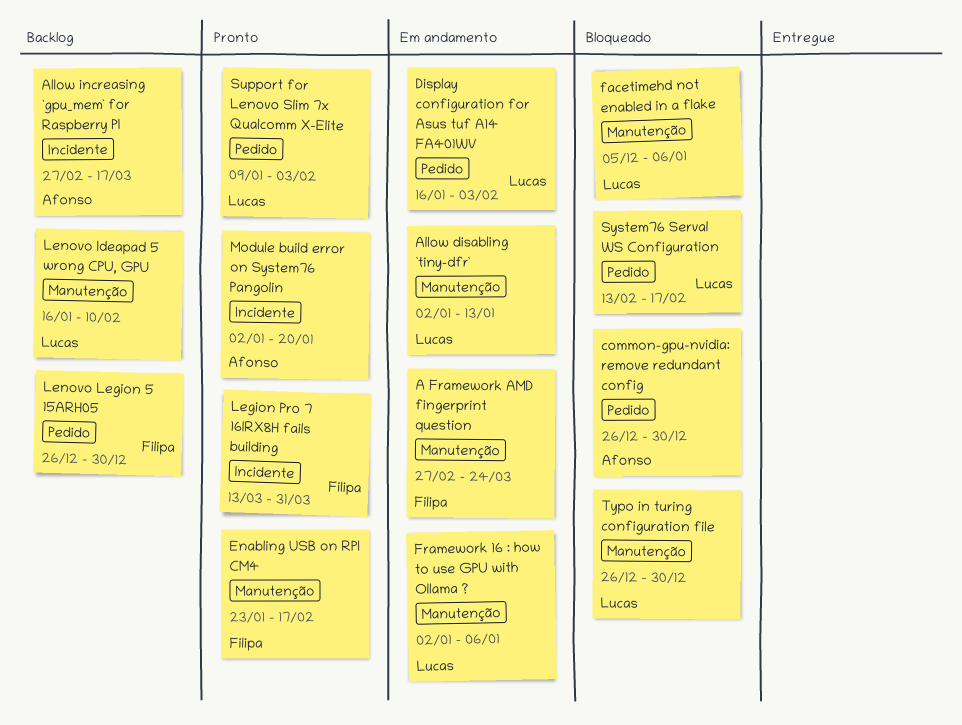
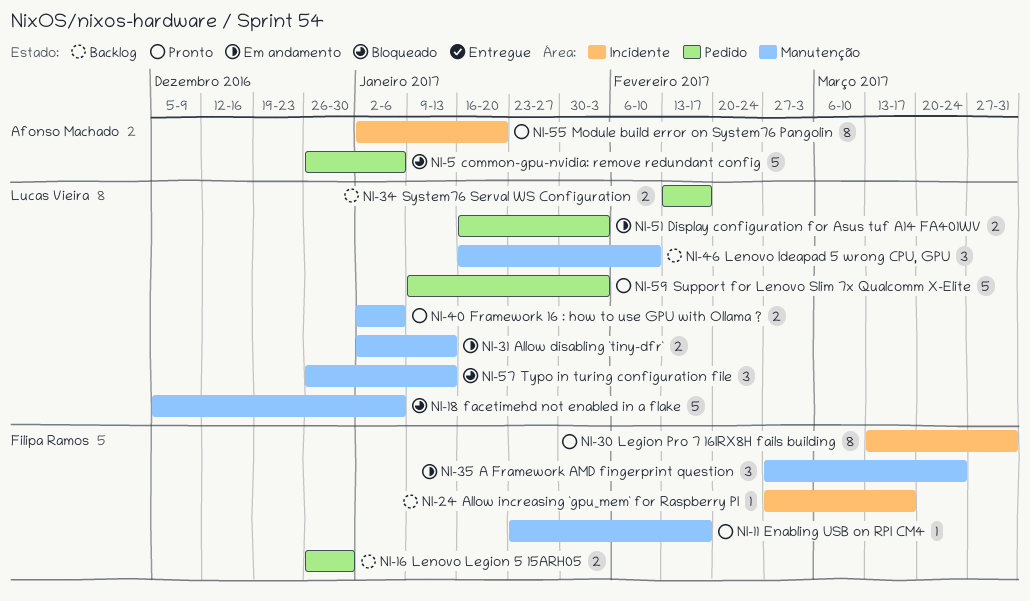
Allow increasing `gpu_mem` for Raspberry PI, owner: Afonso Machado -> Filipa Ramos
common-gpu-nvidia: remove redundant config, due: Dec 30 -> Jan 6
Framework 16 : how to use GPU with Ollama ?, status: Em andamento -> Pronto
System76 Serval WS Configuration, status: Bloqueado -> Backlog
Typo in turing configuration file, due: Dec 30 -> Jan 13

